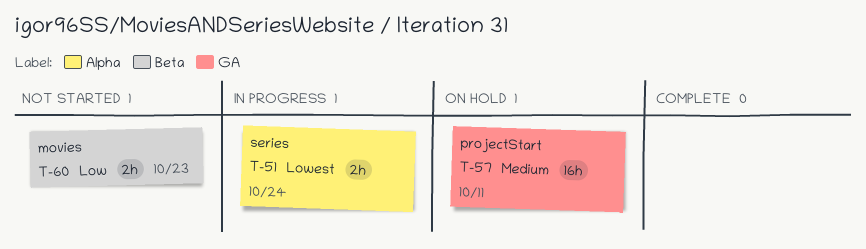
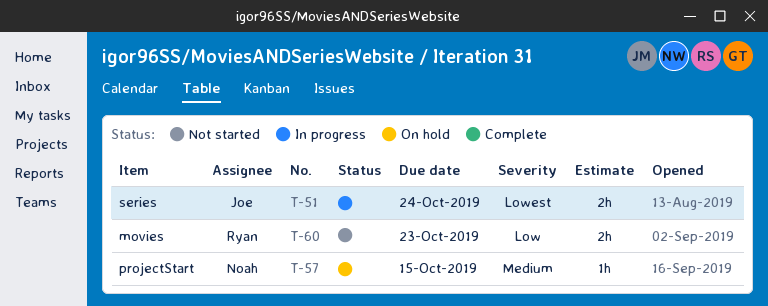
T-57, estimate: 16h -> 1h
T-57, due: Oct 11 -> Oct 15

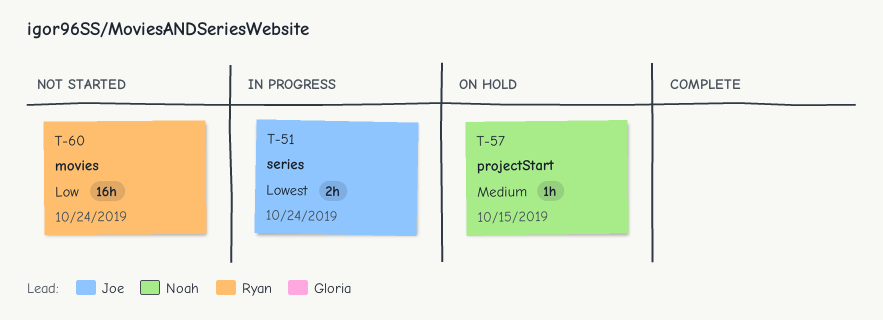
T-60, estimate: 2h -> 16h
T-60, due: Oct 23 -> Oct 24

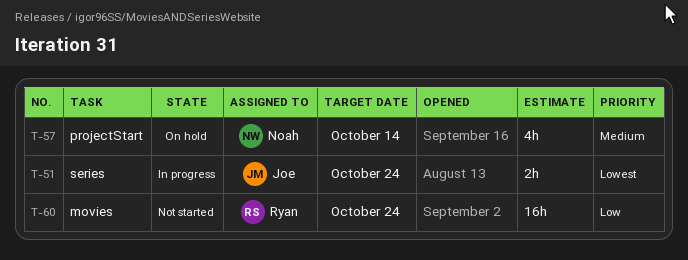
T-57, estimate: 1h -> 4h
T-57, due: Oct 15 -> Oct 14

